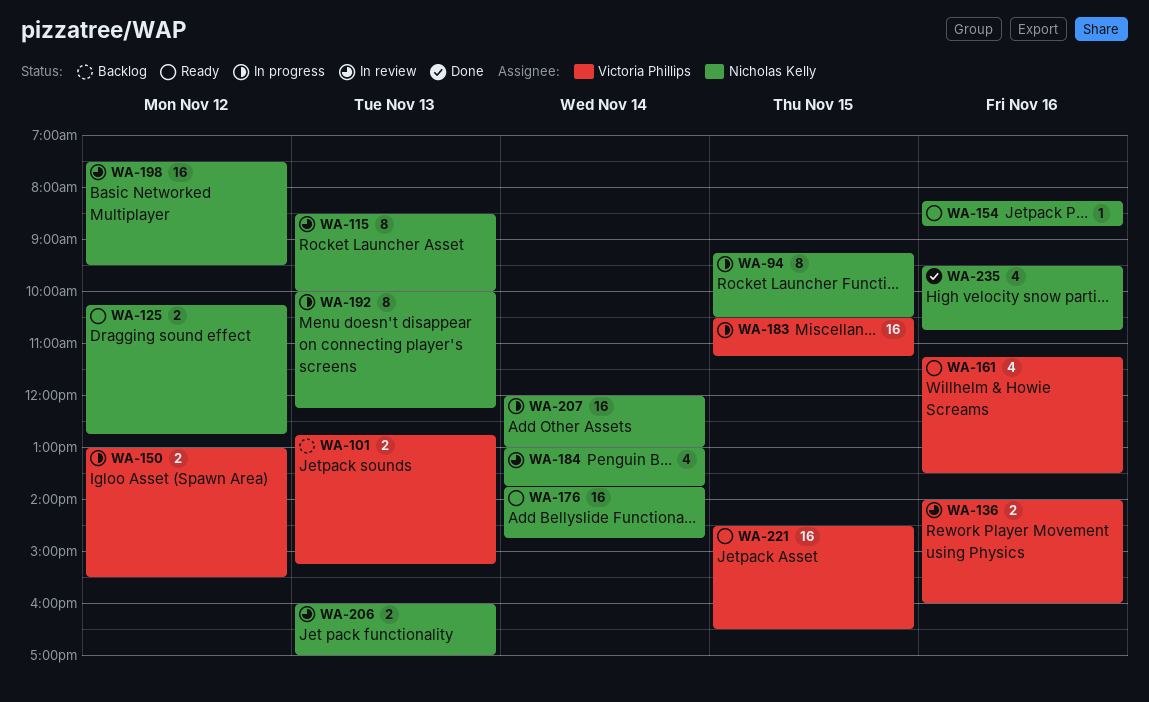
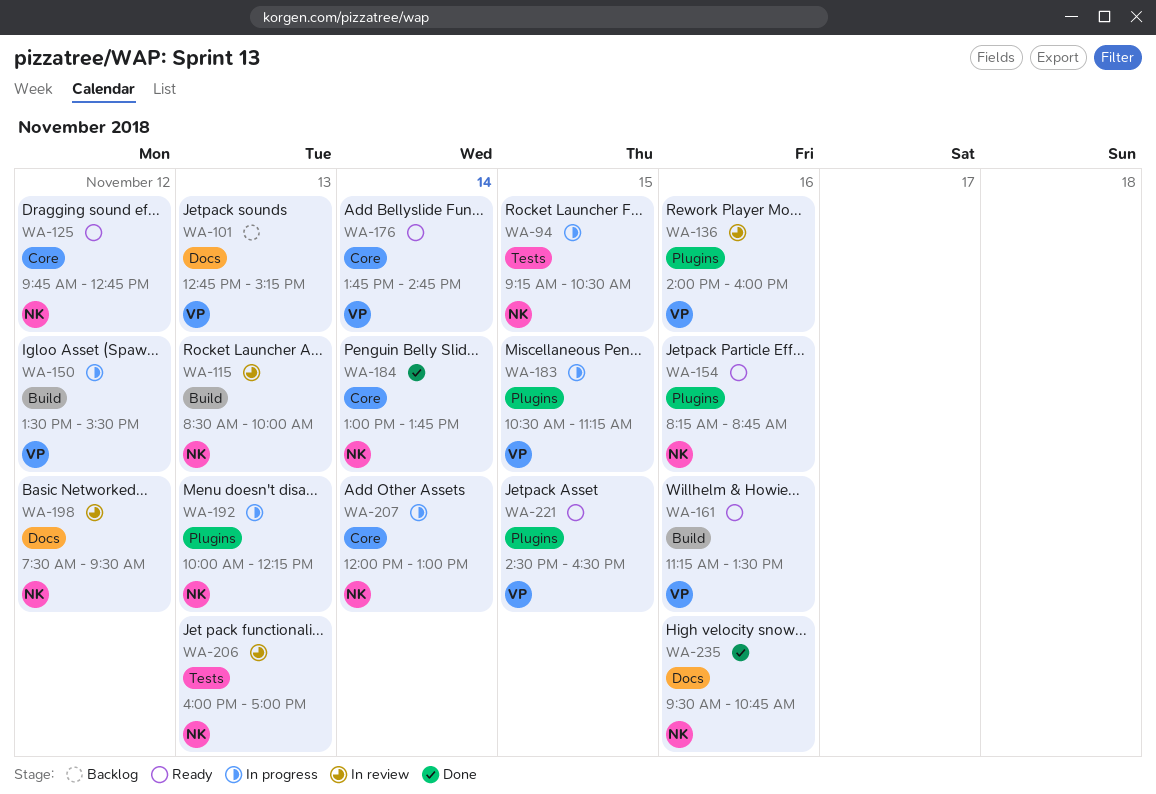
WA-125, begins: 10:15 -> 09:45
WA-150, begins: 13:00 -> 13:30
WA-176, owner: Nicholas Kelly -> Victoria Phillips
WA-184, status: In review -> Done

